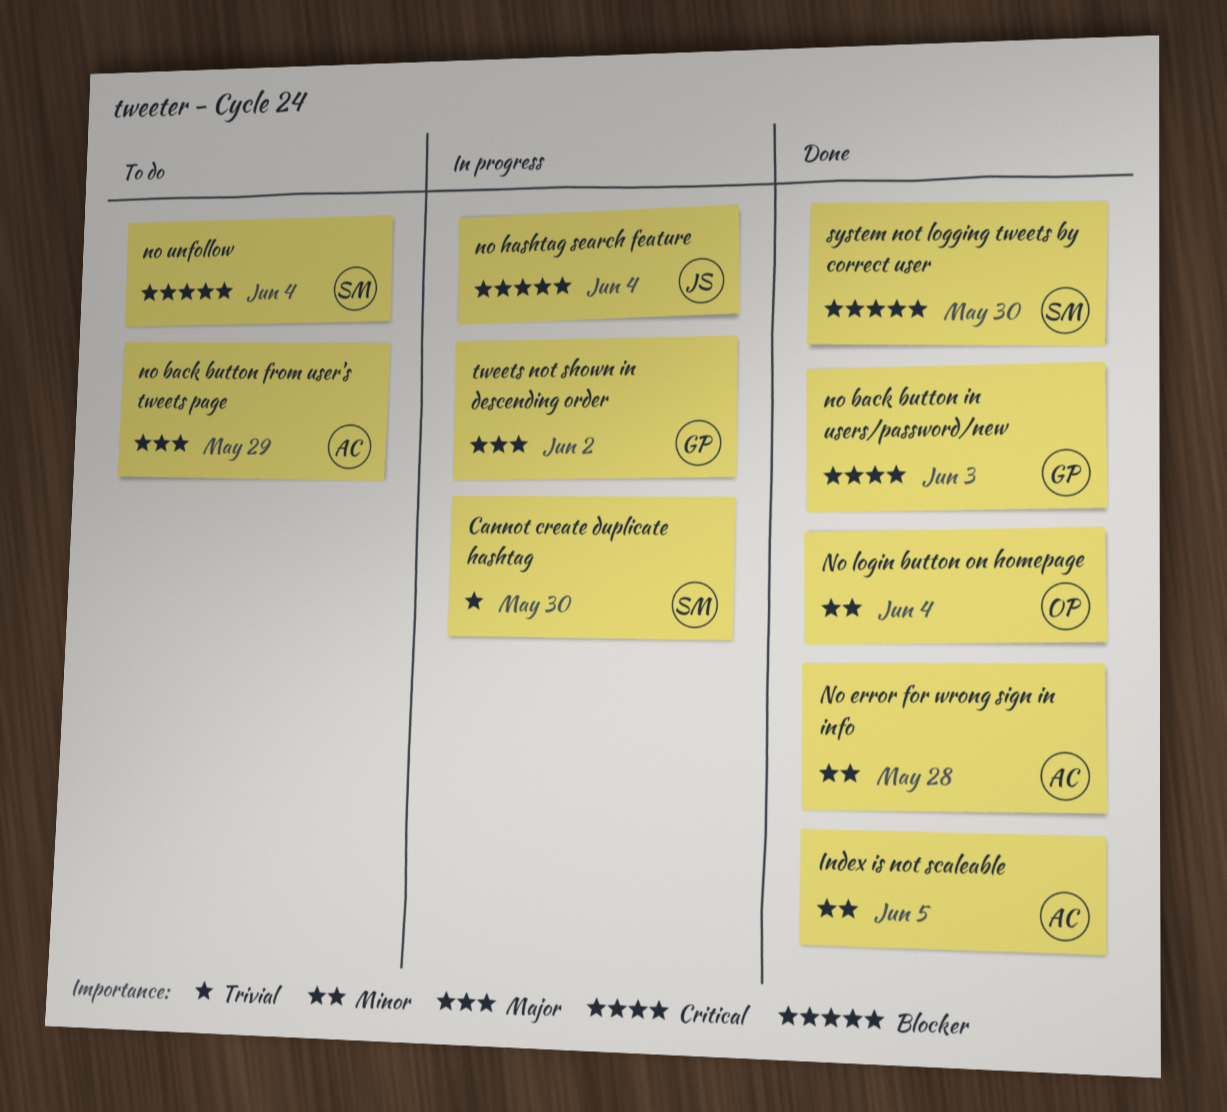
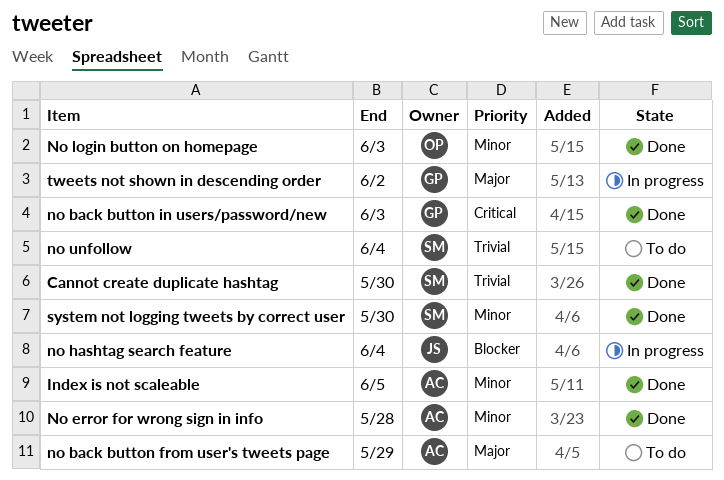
Cannot create duplicate hashtag, status: In progress -> Done
No login button on homepage, due: Jun 4 -> Jun 3
no unfollow, priority: Blocker -> Trivial
system not logging tweets by correct user, priority: Blocker -> Minor

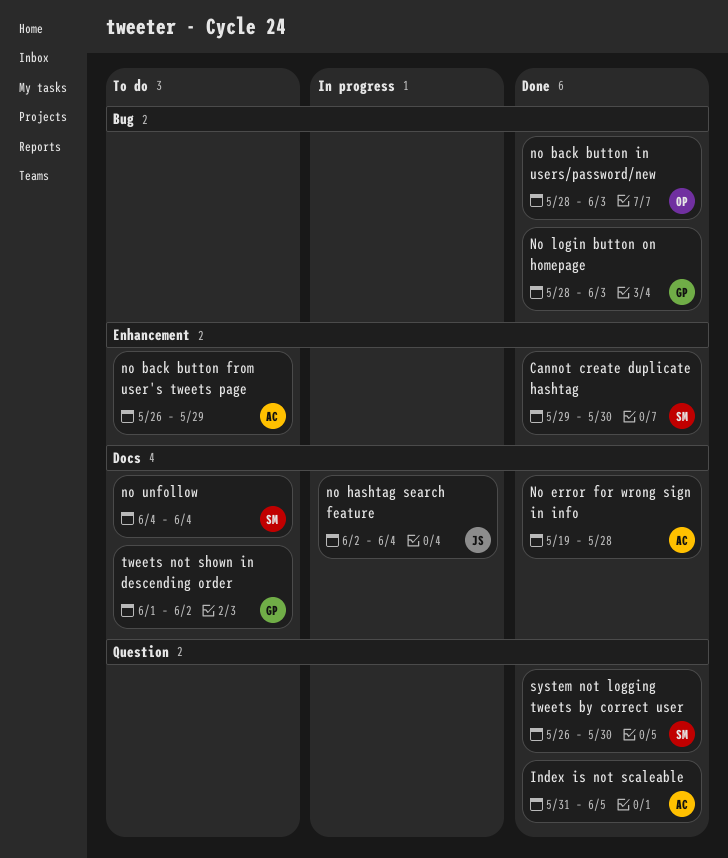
no back button in users/password/new, owner: GP -> OP
No login button on homepage, owner: OP -> GP
tweets not shown in descending order, status: In progress -> To do

